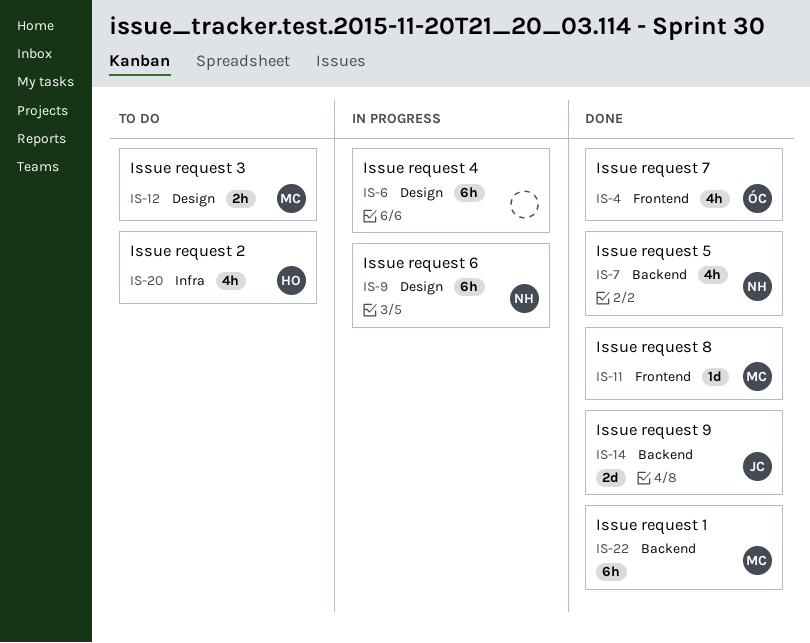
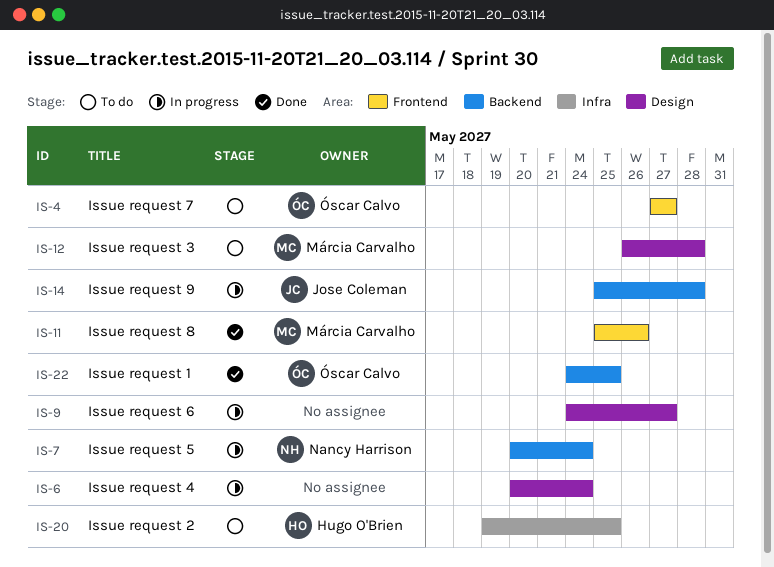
IS-4, status: Done -> To do
IS-7, status: Done -> In progress
IS-9, owner: Nancy Harrison -> none
IS-14, status: Done -> In progress
IS-22, owner: Márcia Carvalho -> Óscar Calvo

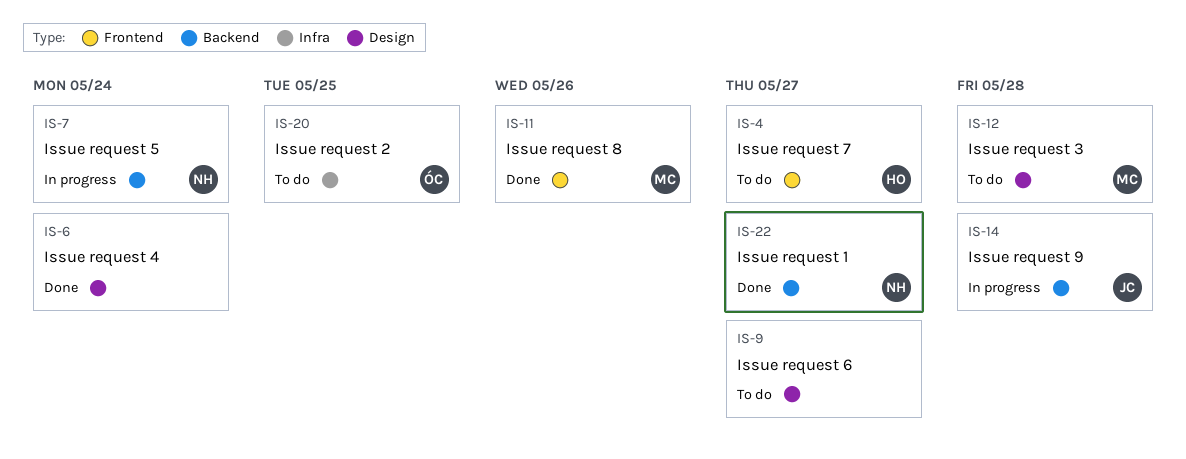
IS-4, owner: Óscar Calvo -> Hugo O'Brien
IS-6, status: In progress -> Done
IS-9, status: In progress -> To do
IS-20, owner: Hugo O'Brien -> Óscar Calvo
IS-22, owner: Óscar Calvo -> Nancy Harrison
IS-22, due: May 25 -> May 27

